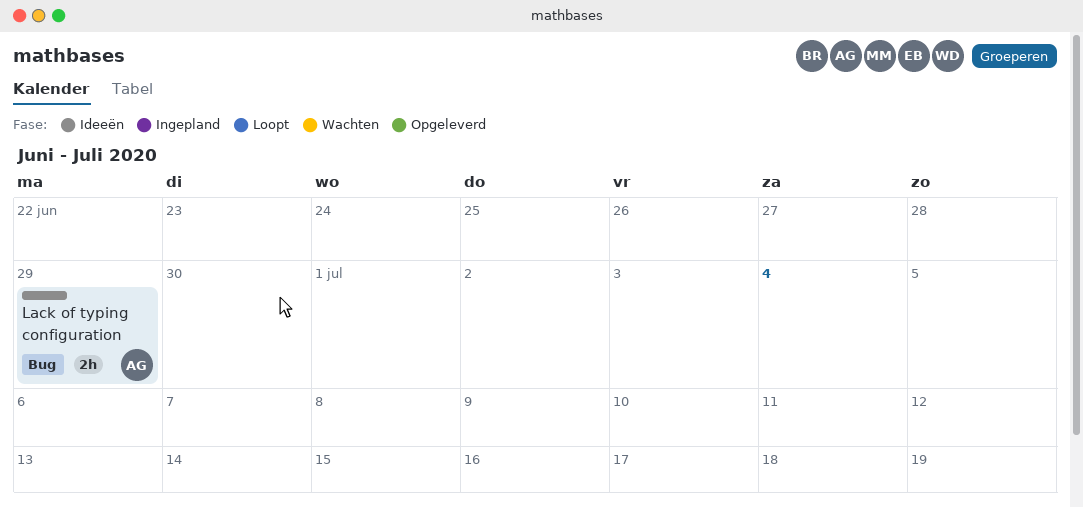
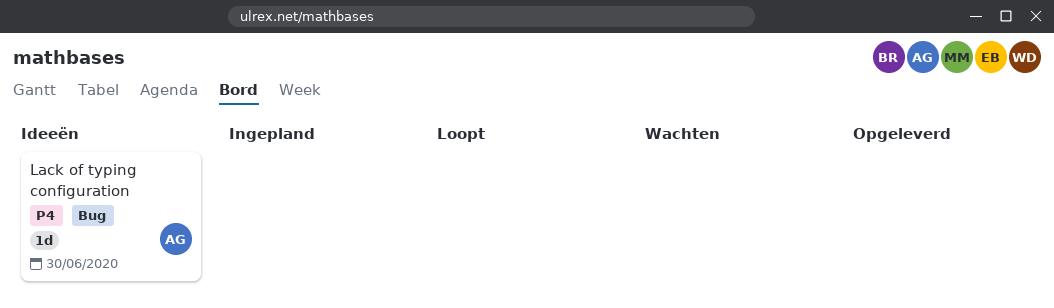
Lack of typing configuration, estimate: 2h -> 1d
Lack of typing configuration, due: Jun 29 -> Jun 30

